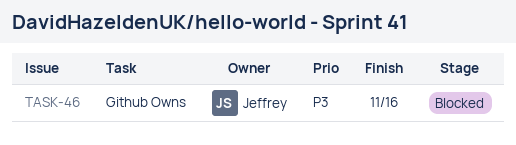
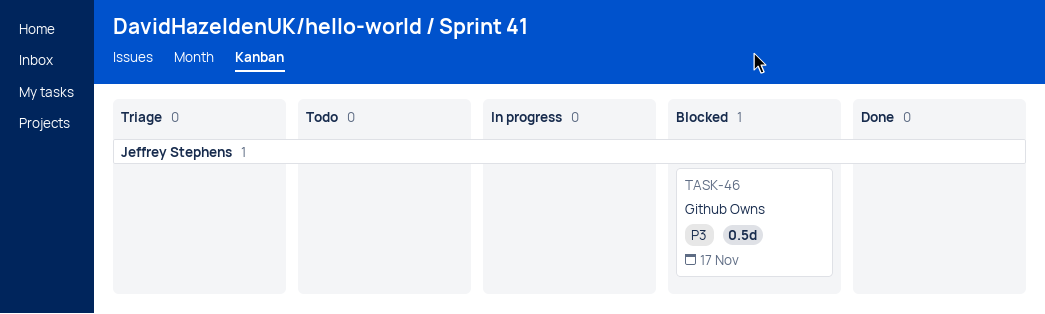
TASK-46, due: Nov 16 -> Nov 17

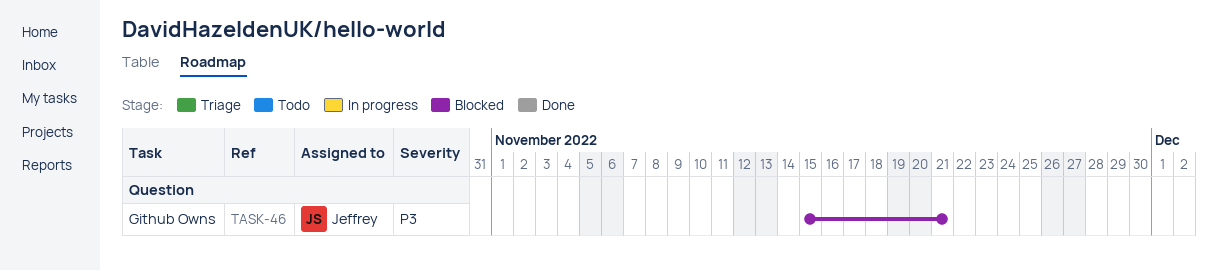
TASK-46, due: Nov 17 -> Nov 21

